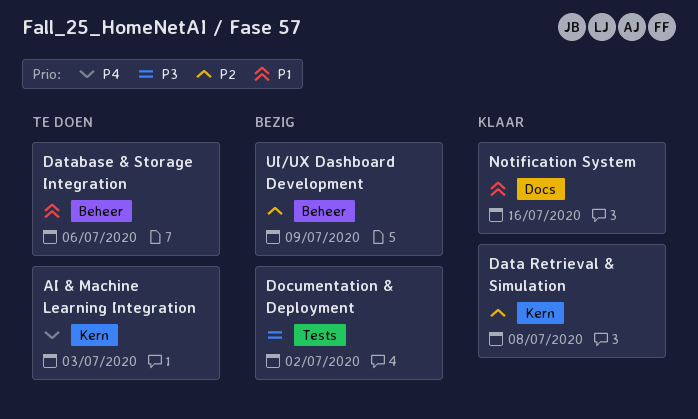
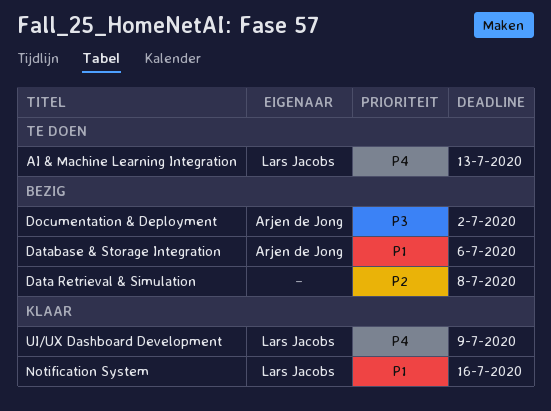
AI & Machine Learning Integration, due: Jul 3 -> Jul 13
Data Retrieval & Simulation, status: Klaar -> Bezig
Database & Storage Integration, status: Te doen -> Bezig
UI/UX Dashboard Development, status: Bezig -> Klaar
UI/UX Dashboard Development, priority: P2 -> P4

